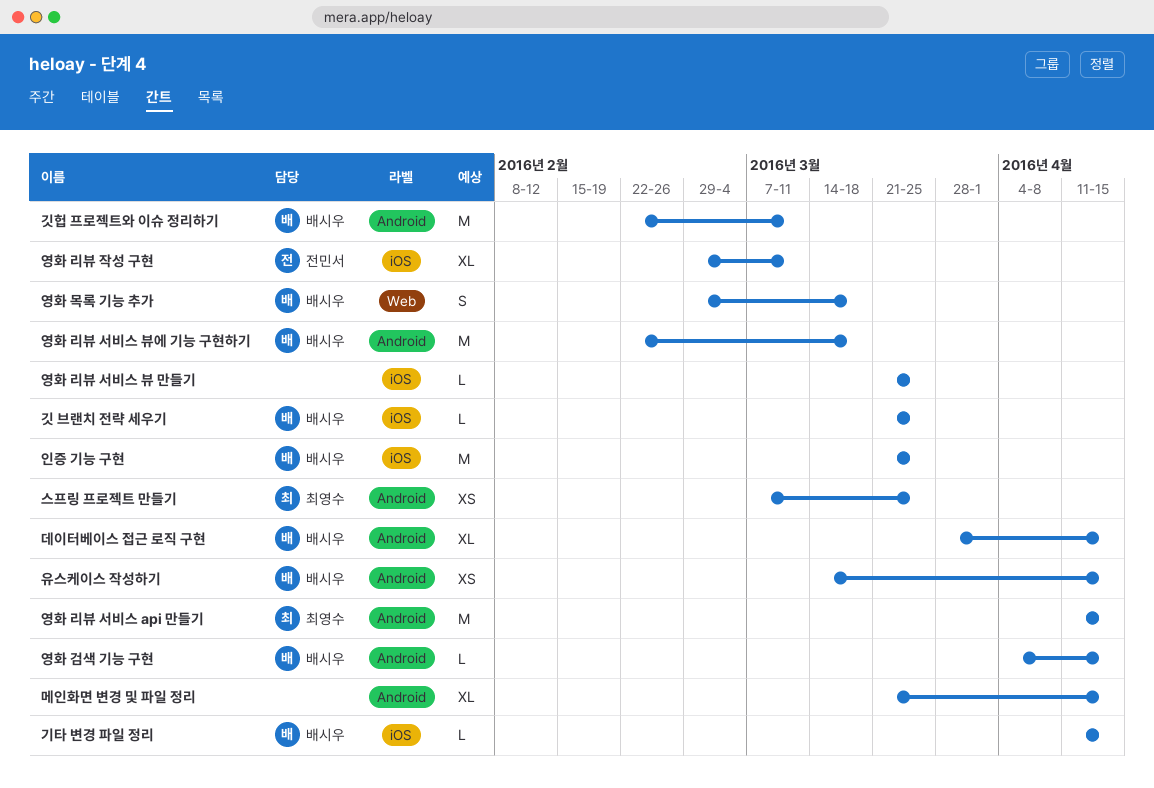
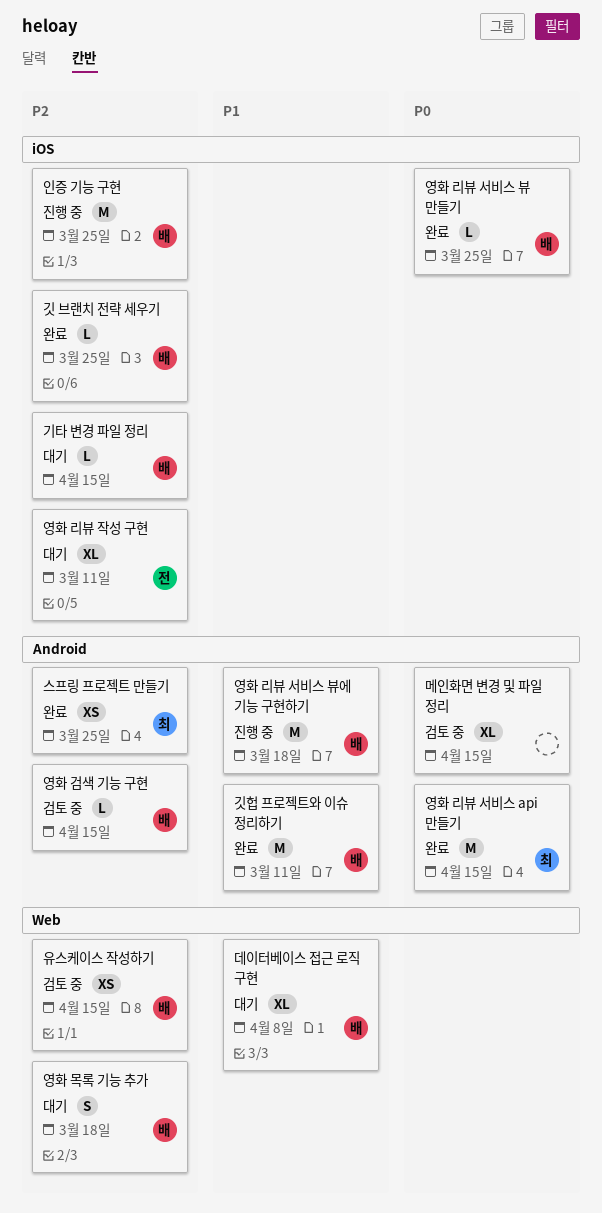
데이터베이스 접근 로직 구현, label: Android -> Web
데이터베이스 접근 로직 구현, due: Apr 15 -> Apr 8
영화 리뷰 서비스 뷰 만들기, owner: none -> 배시우
유스케이스 작성하기, label: Android -> Web

